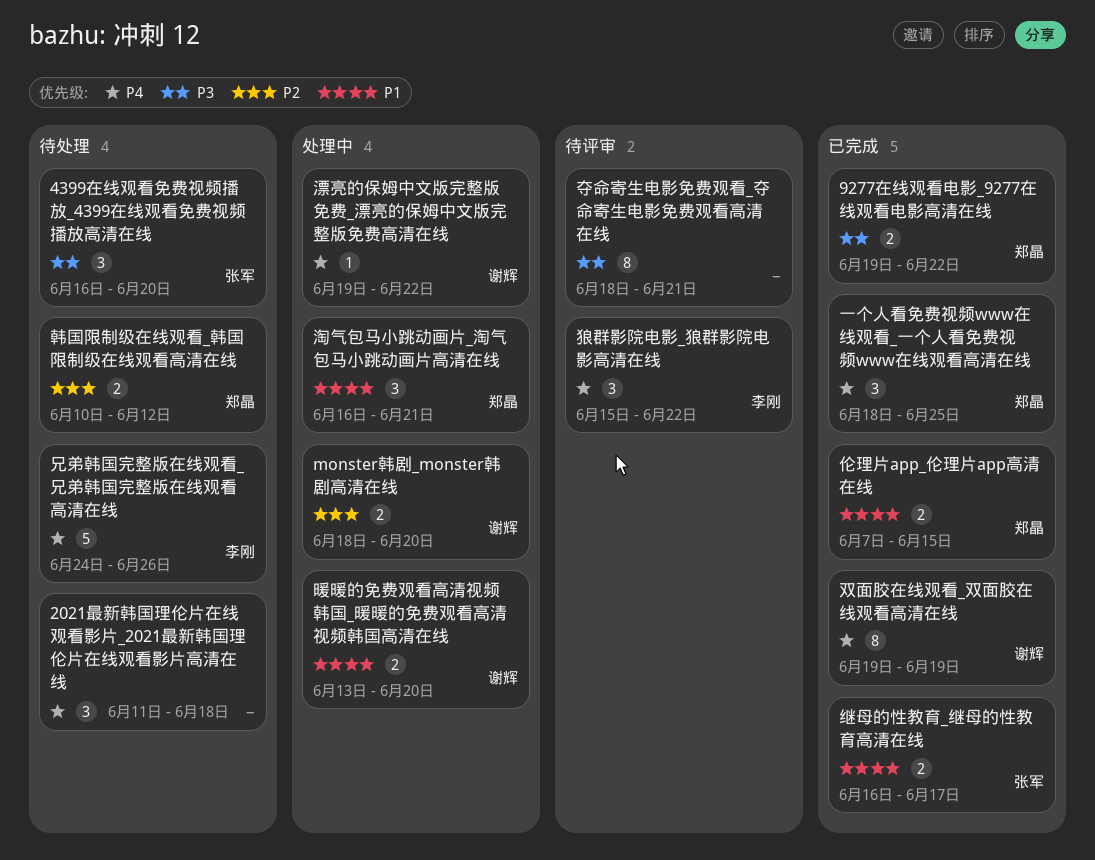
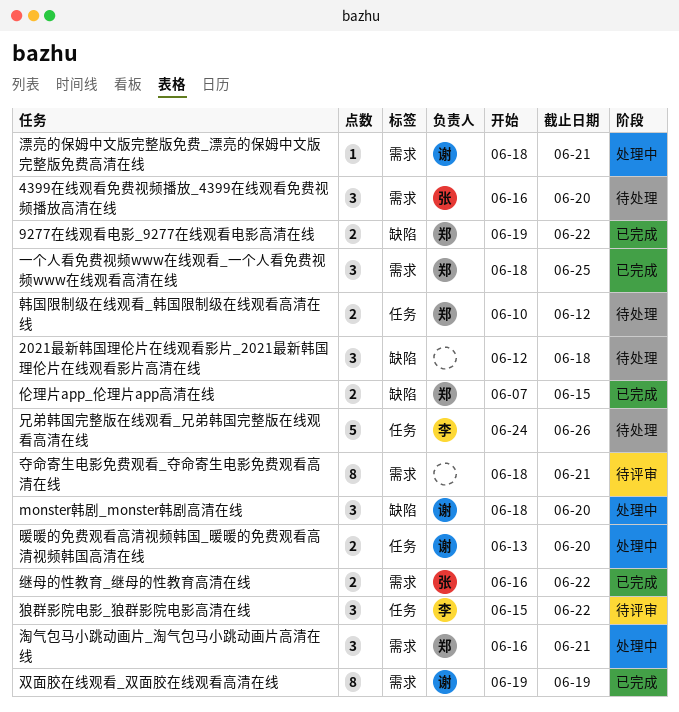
2021最新韩国理伦片在线观看影片_2021最新韩国理伦片在线观看影片高清在线, start: Jun 11 -> Jun 12
monster韩剧_monster韩剧高清在线, estimate: 2 -> 3
漂亮的保姆中文版完整版免费_漂亮的保姆中文版完整版免费高清在线, start: Jun 19 -> Jun 18
漂亮的保姆中文版完整版免费_漂亮的保姆中文版完整版免费高清在线, due: Jun 22 -> Jun 21
继母的性教育_继母的性教育高清在线, due: Jun 17 -> Jun 22

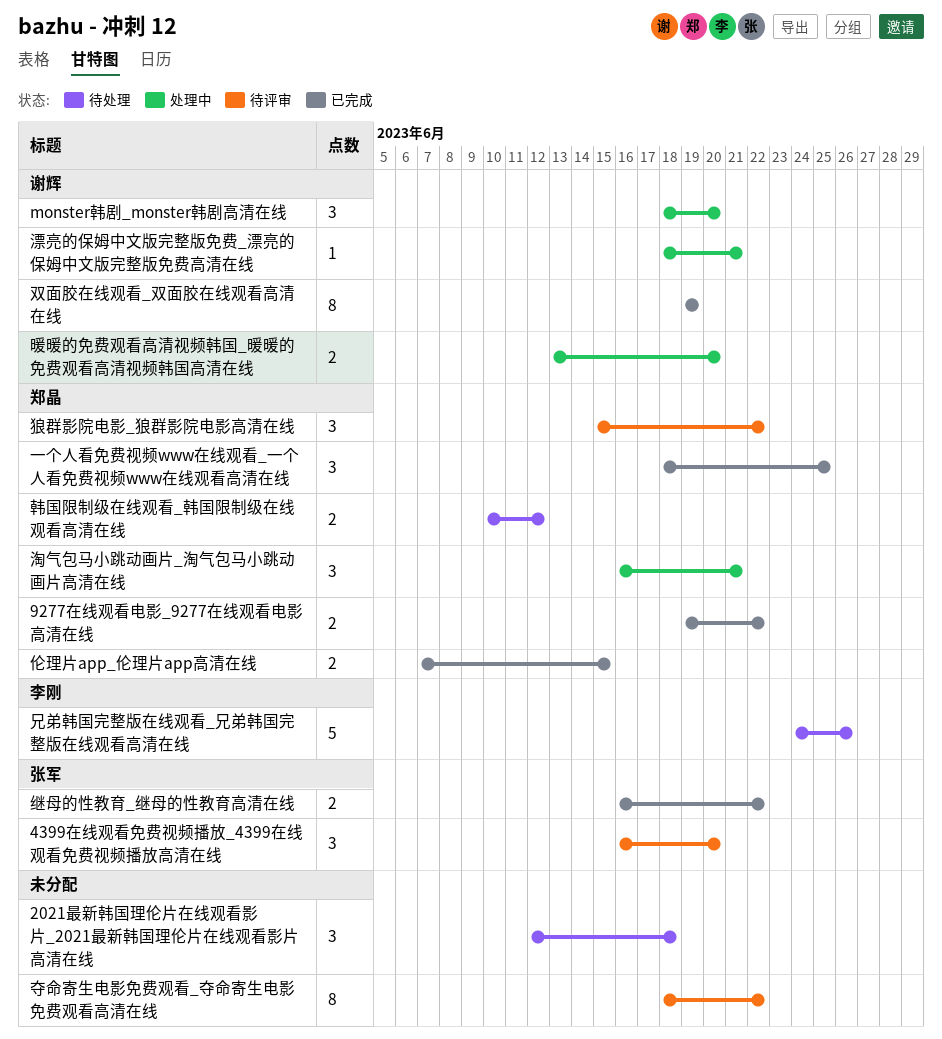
4399在线观看免费视频播放_4399在线观看免费视频播放高清在线, status: 待处理 -> 待评审
夺命寄生电影免费观看_夺命寄生电影免费观看高清在线, due: Jun 21 -> Jun 22
狼群影院电影_狼群影院电影高清在线, owner: 李刚 -> 郑晶

